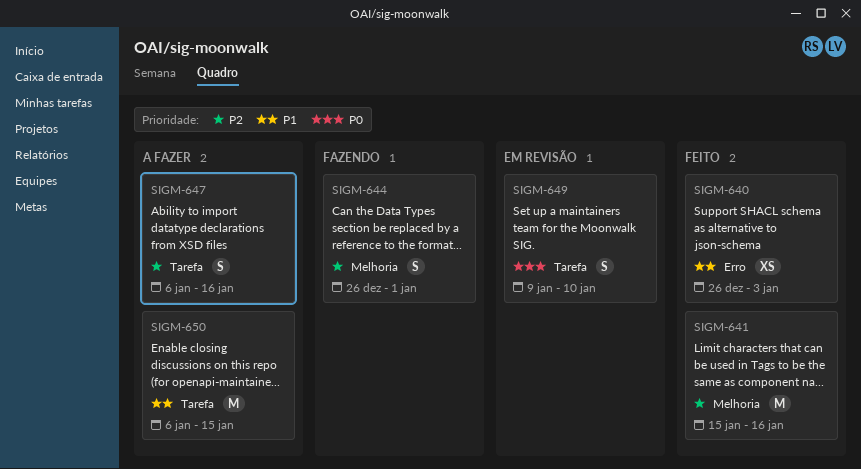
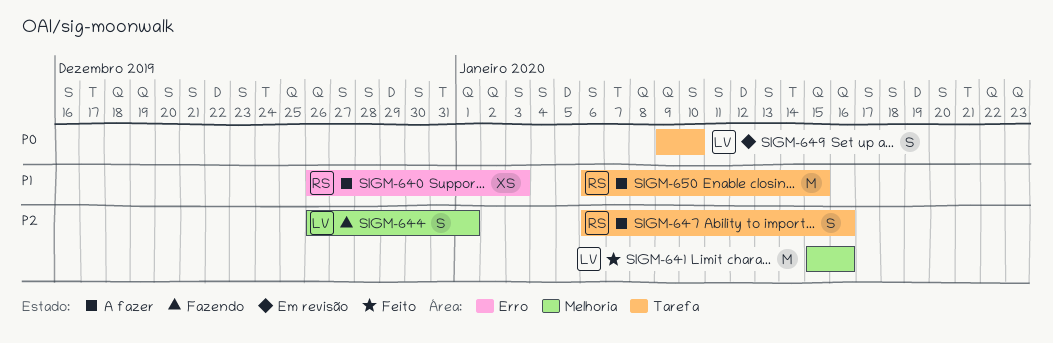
SIGM-640, status: Feito -> A fazer

